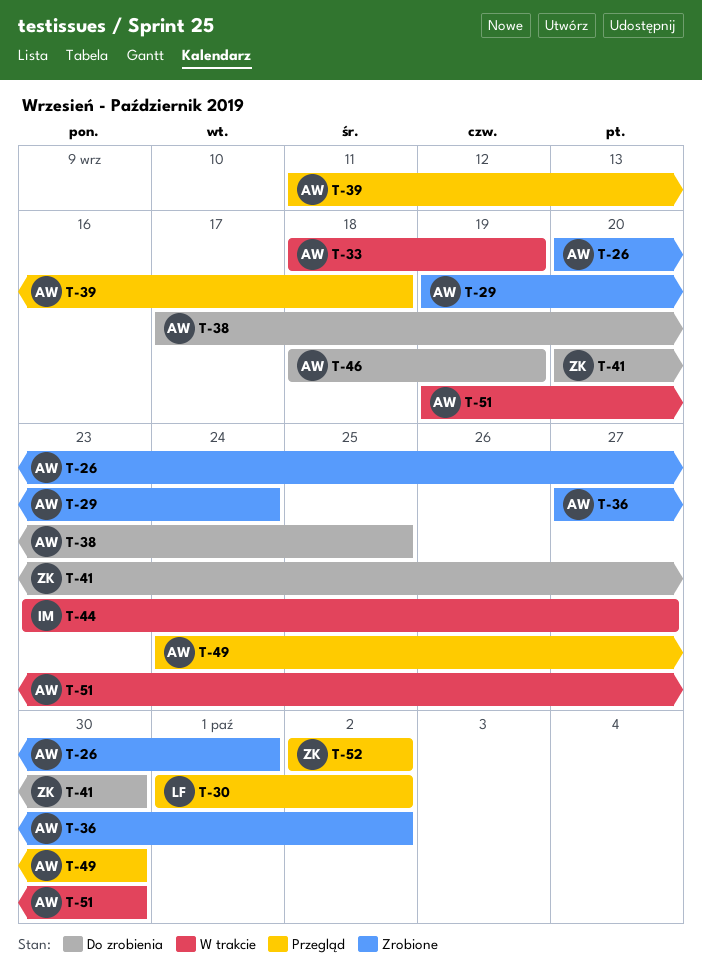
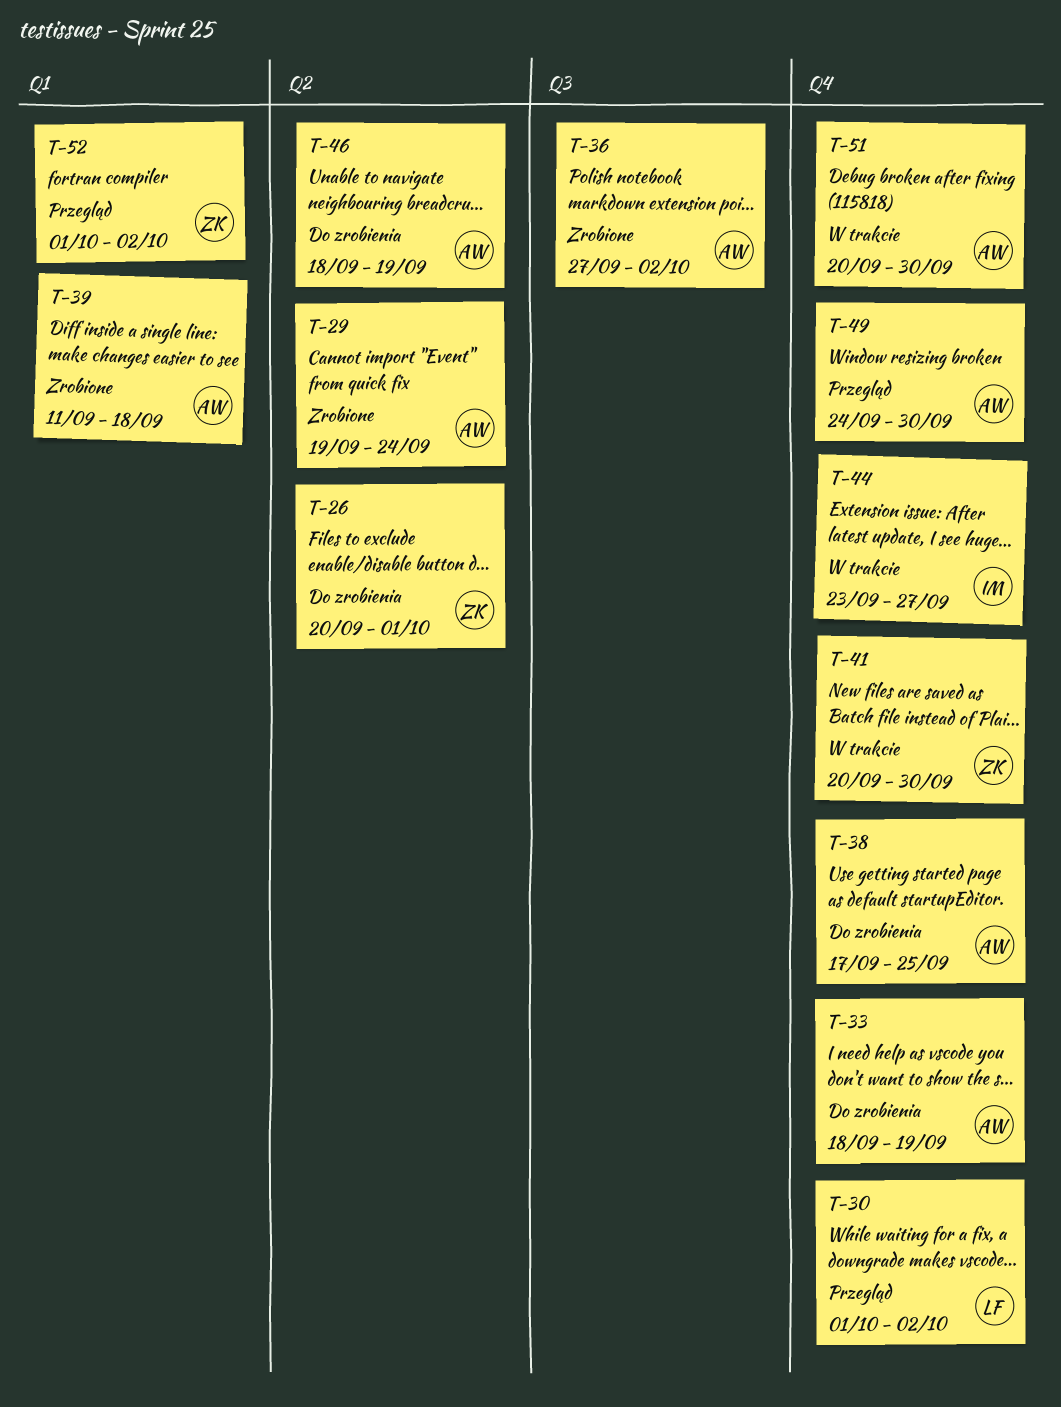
T-26, status: Zrobione -> Do zrobienia
T-26, owner: AW -> ZK
T-33, status: W trakcie -> Do zrobienia
T-39, status: Przegląd -> Zrobione
T-41, status: Do zrobienia -> W trakcie
T-51, start: Sep 19 -> Sep 20
T-52, start: Oct 2 -> Oct 1

